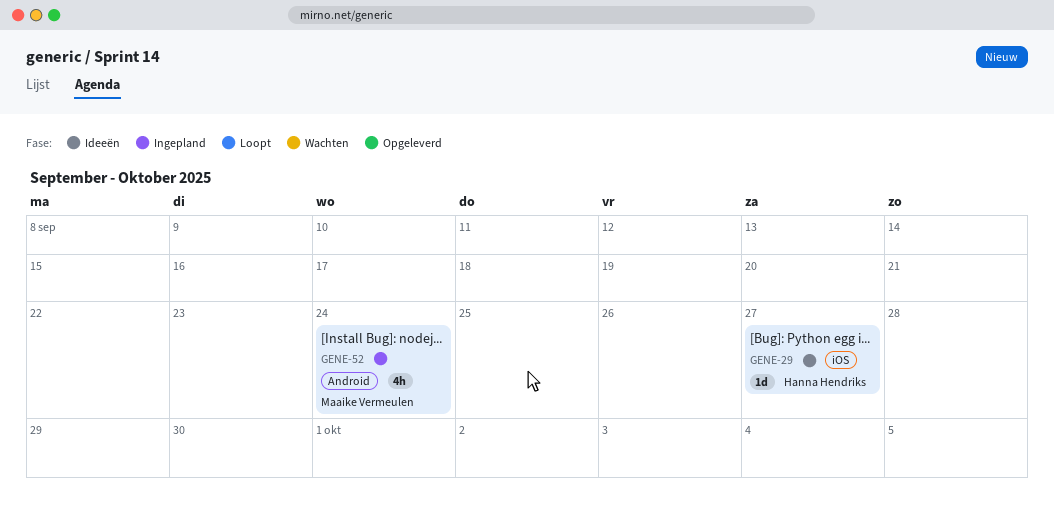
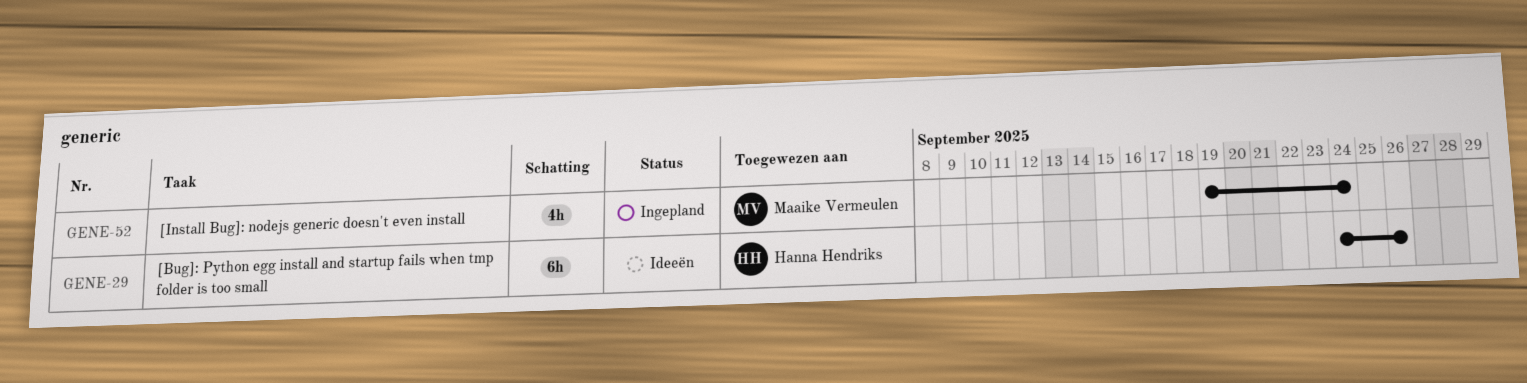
GENE-29, estimate: 1d -> 6h
GENE-29, due: Sep 27 -> Sep 26

